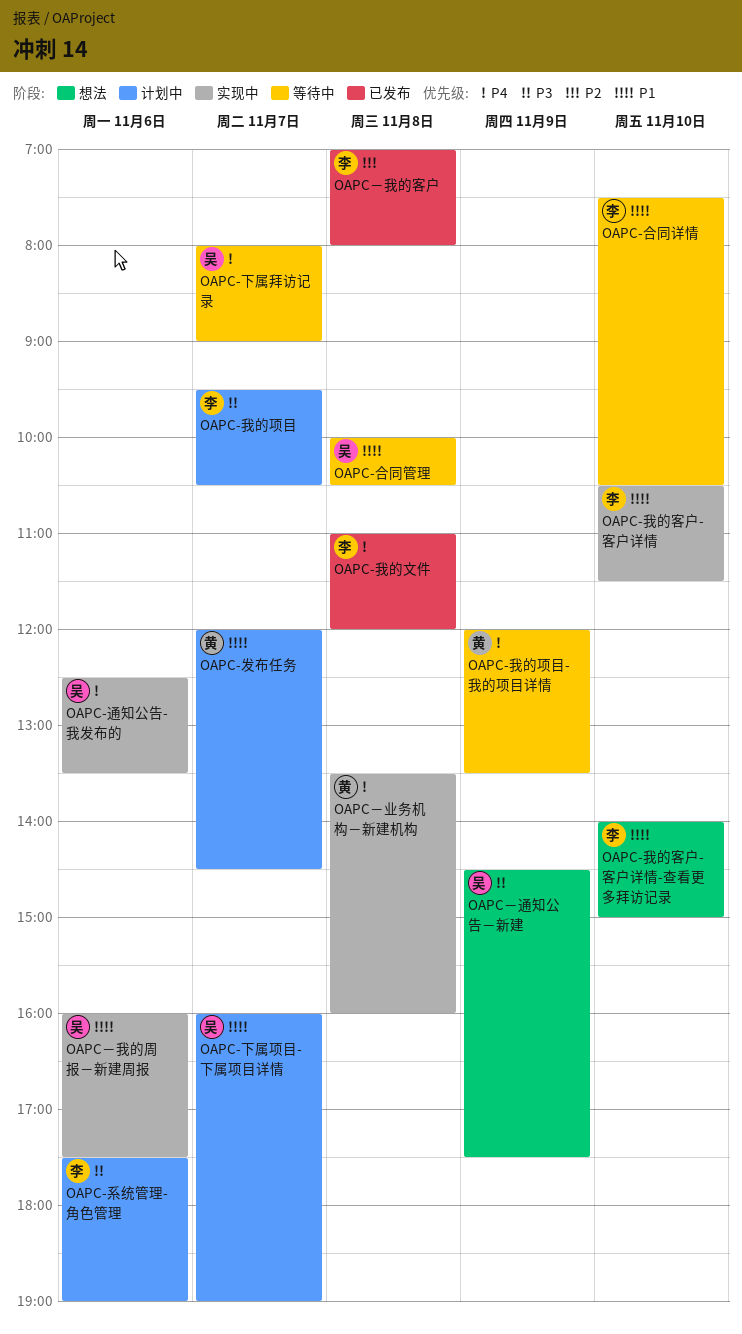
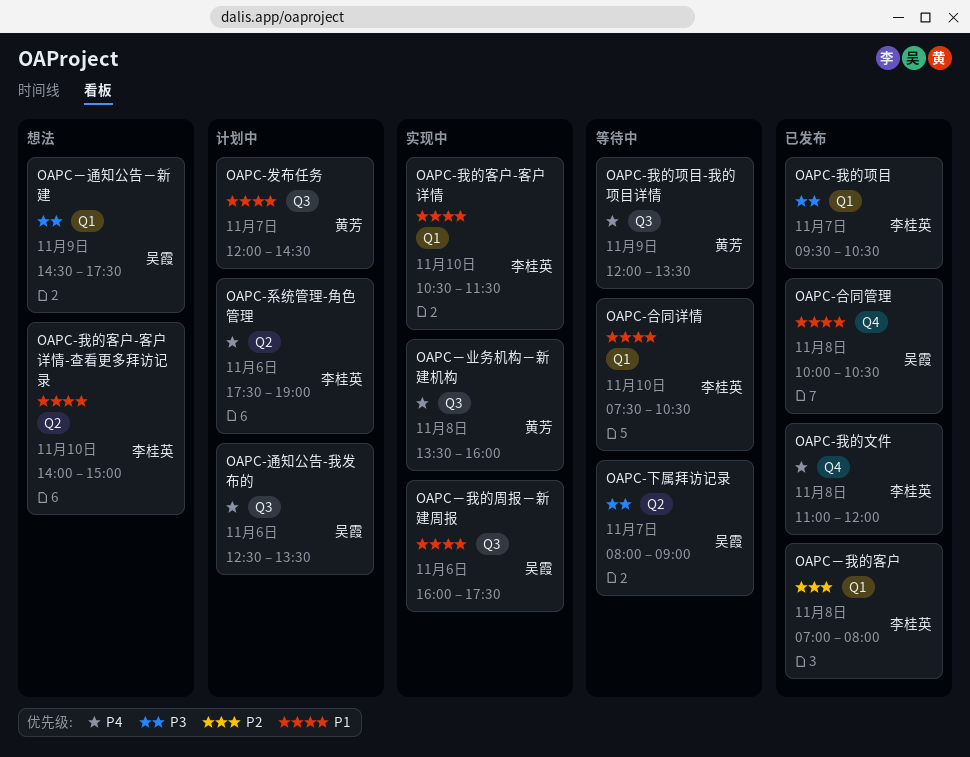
OAPC-下属拜访记录, priority: P4 -> P3
OAPC-下属项目-下属项目详情: present -> none
OAPC-合同管理, status: 等待中 -> 已发布
OAPC-我的项目, status: 计划中 -> 已发布
OAPC-系统管理-角色管理, priority: P3 -> P4
OAPC-通知公告-我发布的, status: 实现中 -> 计划中

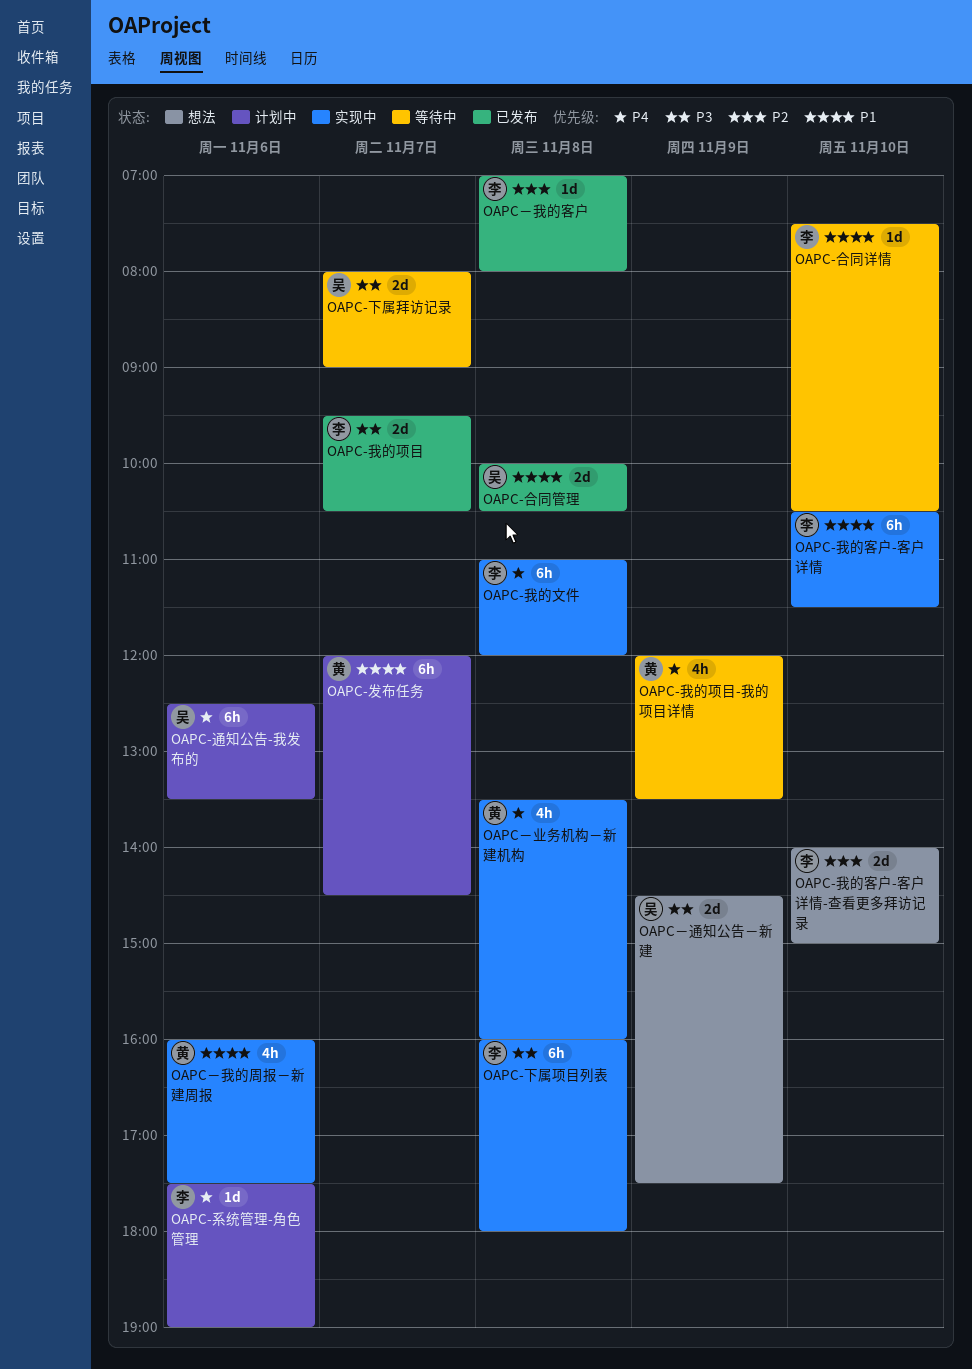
OAPC-下属项目列表: none -> present
OAPC-我的客户-客户详情-查看更多拜访记录, priority: P1 -> P2
OAPC-我的文件, status: 已发布 -> 实现中
OAPC－我的周报－新建周报, owner: 吴霞 -> 黄芳

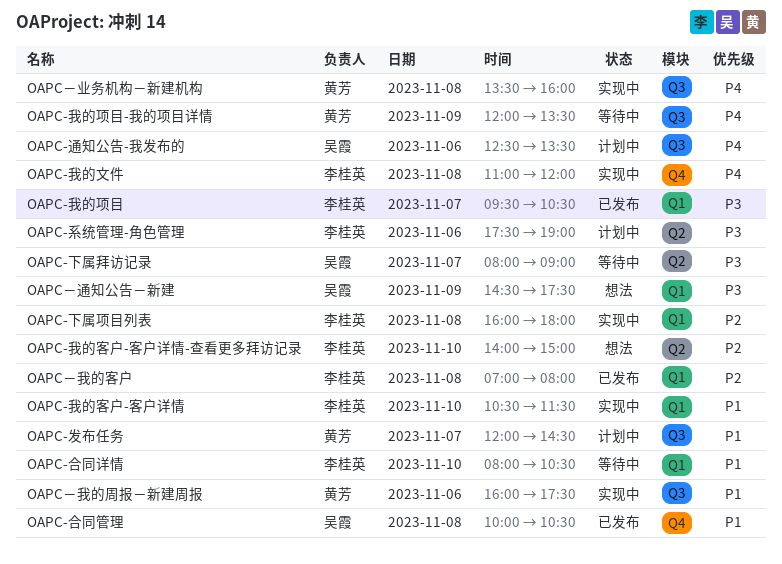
OAPC-下属项目列表, priority: P3 -> P2
OAPC-合同详情, begins: 07:30 -> 08:00
OAPC-系统管理-角色管理, priority: P4 -> P3

